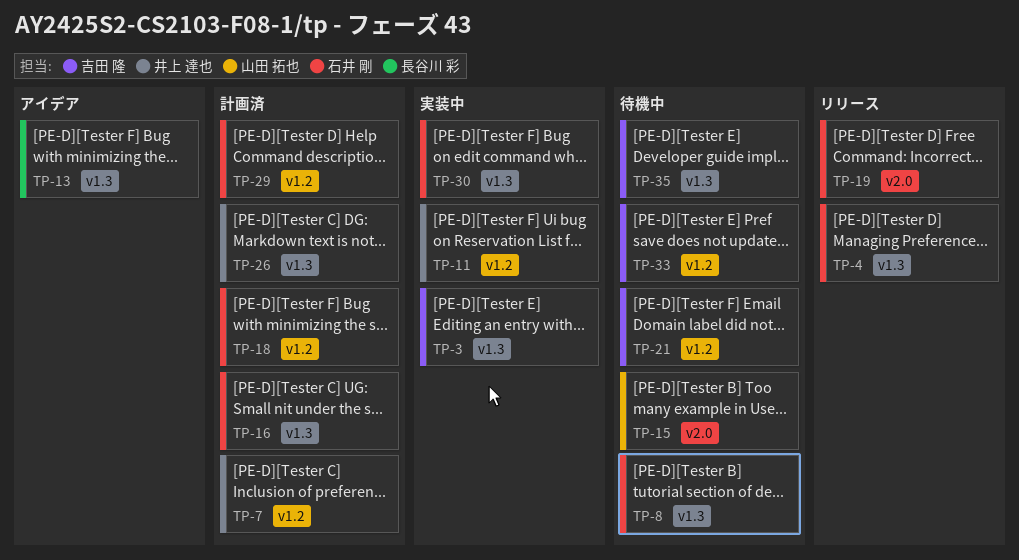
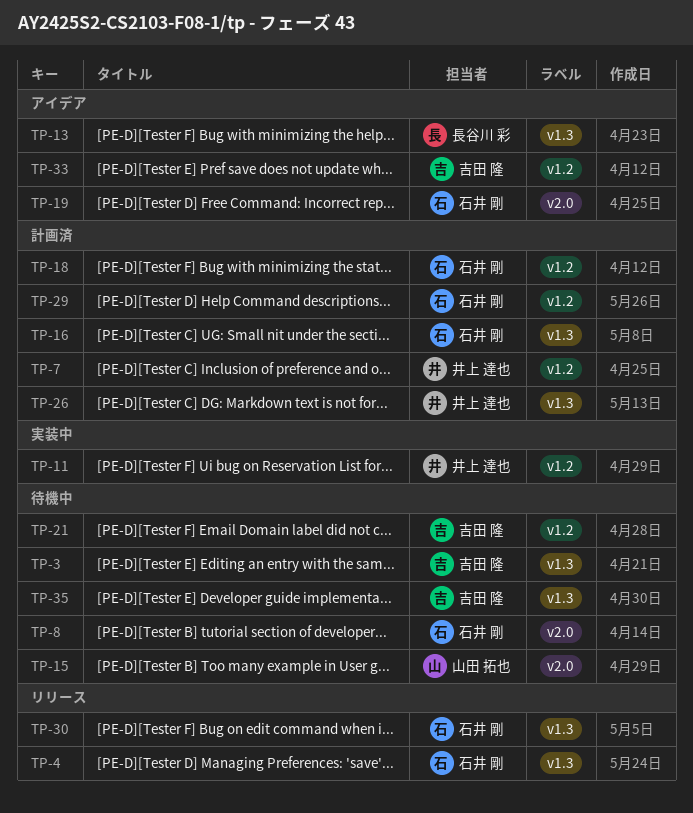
TP-3, status: 実装中 -> 待機中
TP-8, label: v1.3 -> v2.0
TP-19, status: リリース -> アイデア
TP-30, status: 実装中 -> リリース
TP-33, status: 待機中 -> アイデア

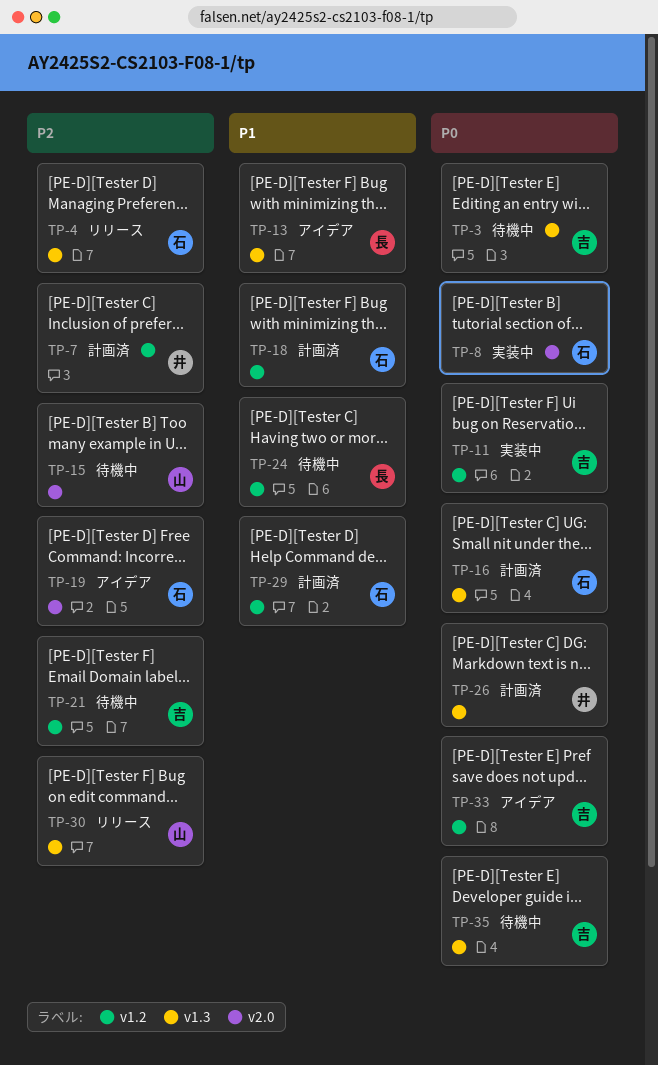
TP-8, status: 待機中 -> 実装中
TP-11, owner: 井上 達也 -> 吉田 隆
TP-24: none -> present
TP-30, owner: 石井 剛 -> 山田 拓也

